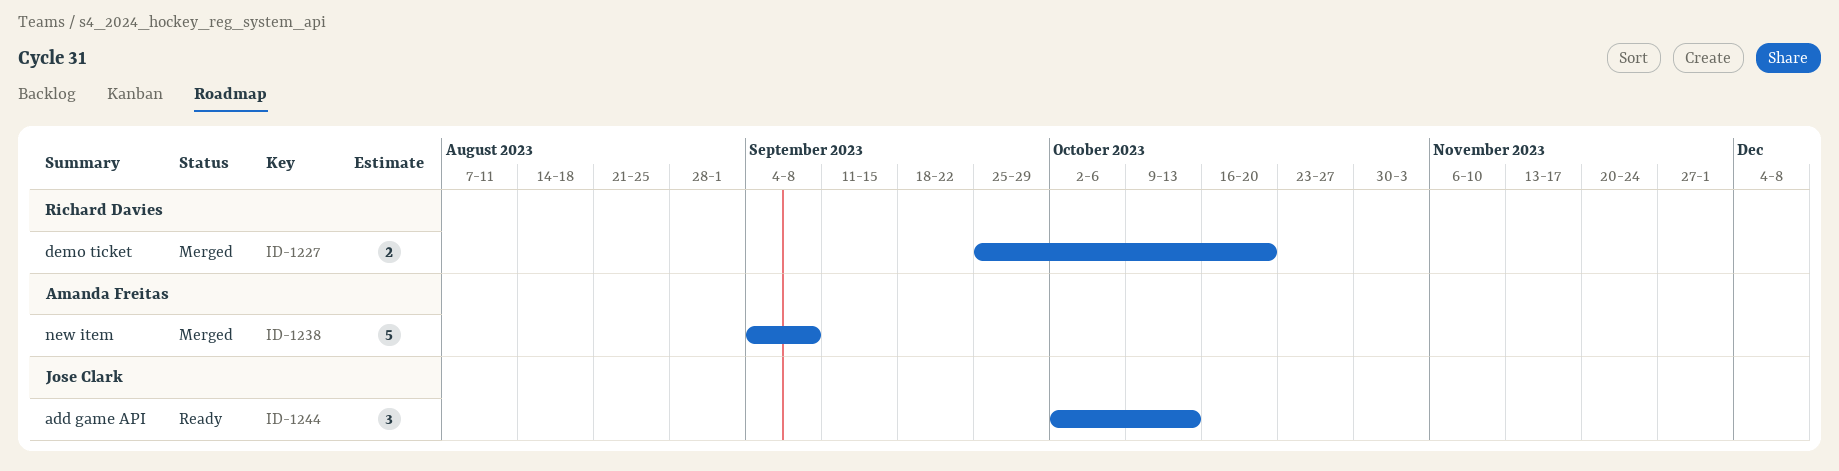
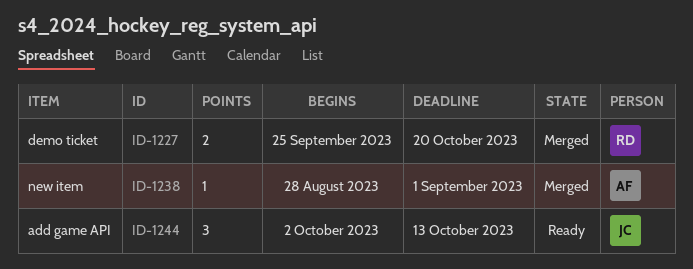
ID-1238, estimate: 5 -> 1
ID-1238, start: Sep 4 -> Aug 28
ID-1238, due: Sep 8 -> Sep 1

